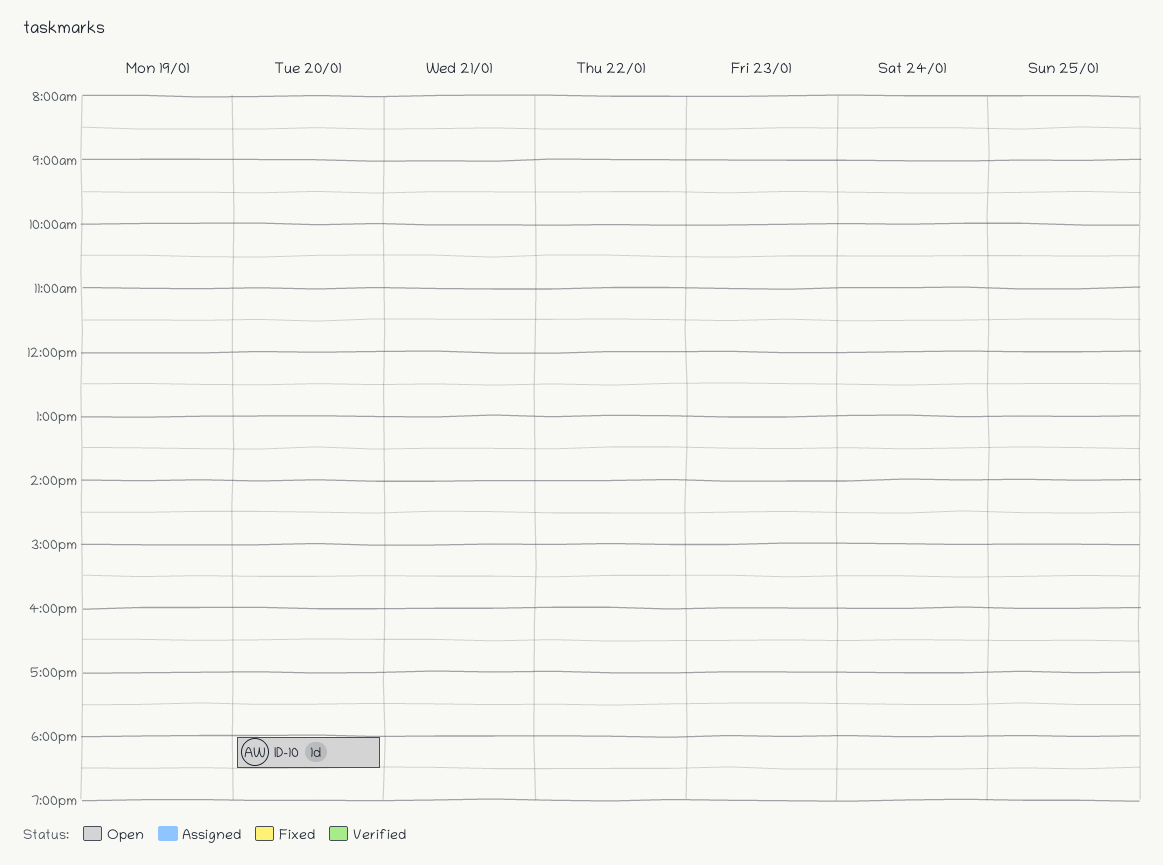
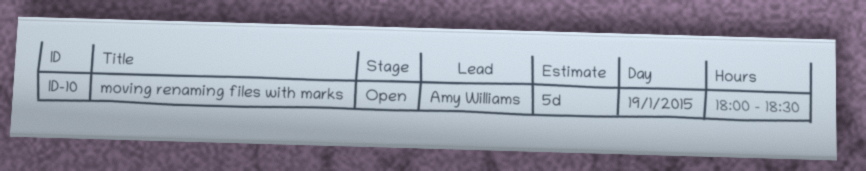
ID-10, estimate: 1d -> 5d
ID-10, day: Jan 20 -> Jan 19

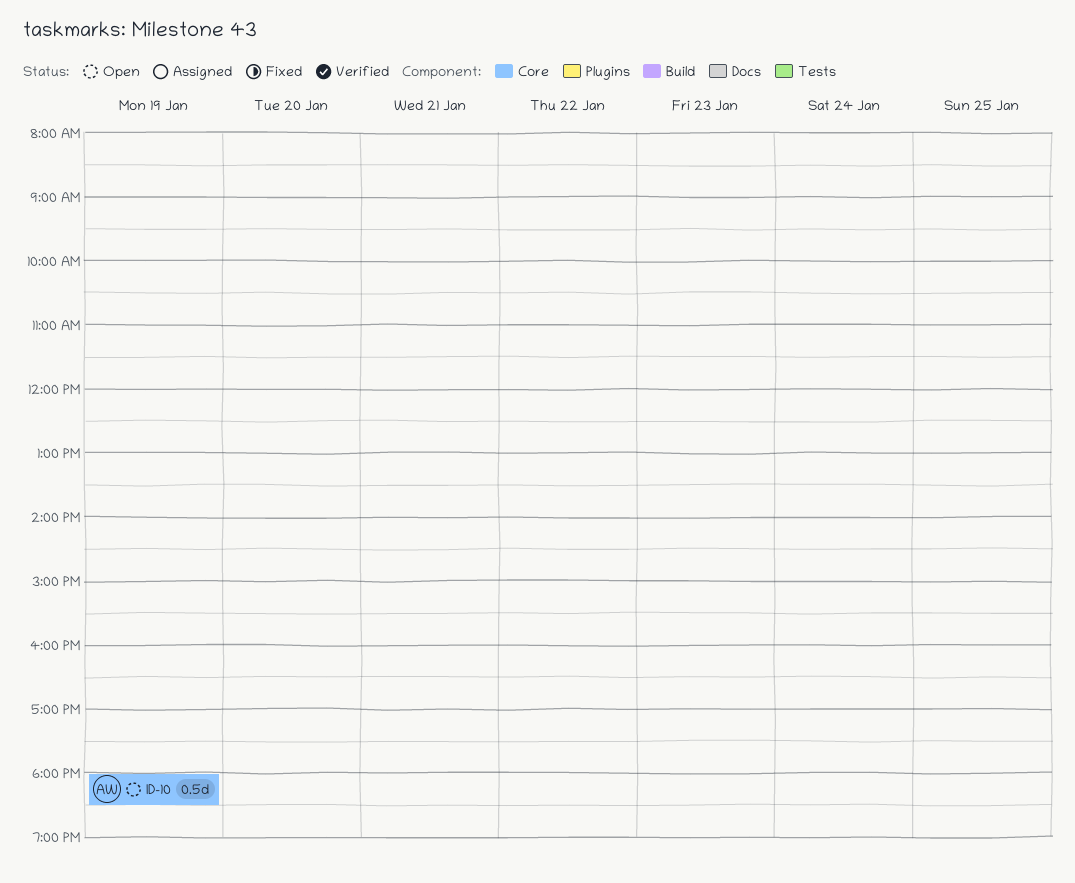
ID-10, estimate: 5d -> 0.5d

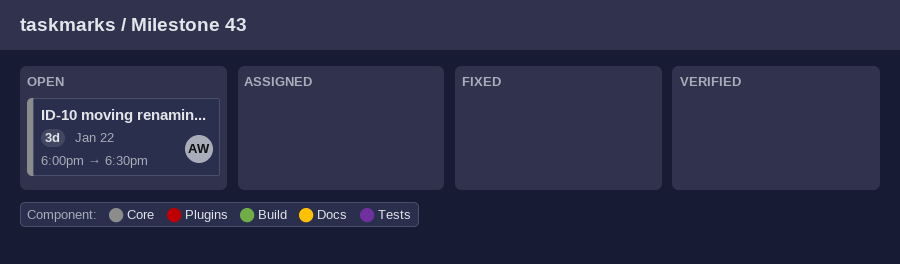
ID-10, estimate: 0.5d -> 3d
ID-10, day: Jan 19 -> Jan 22

